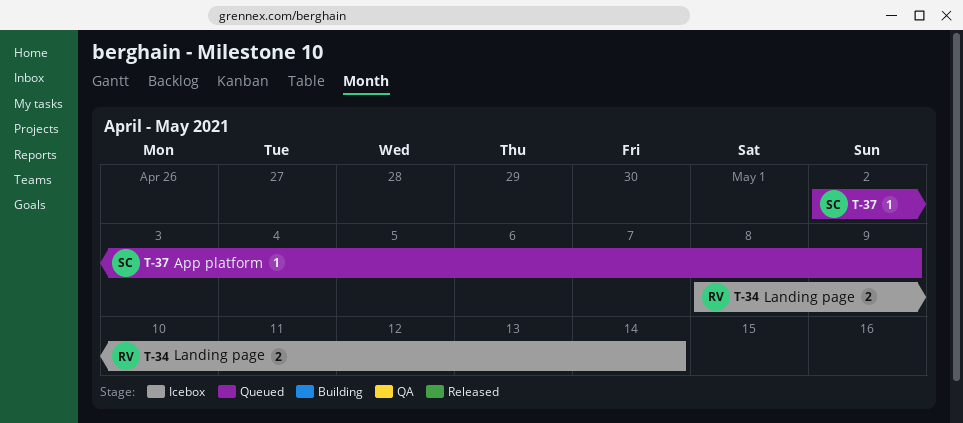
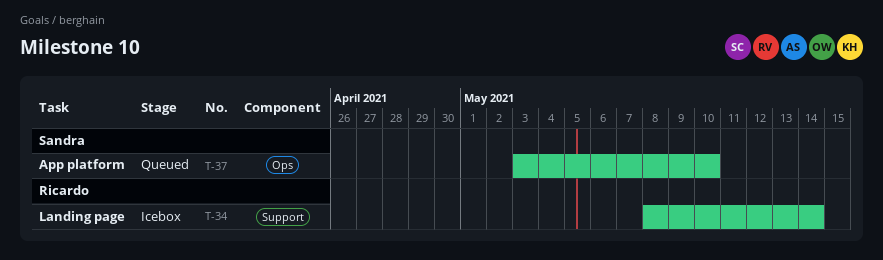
T-37, start: May 2 -> May 3
T-37, due: May 9 -> May 10

